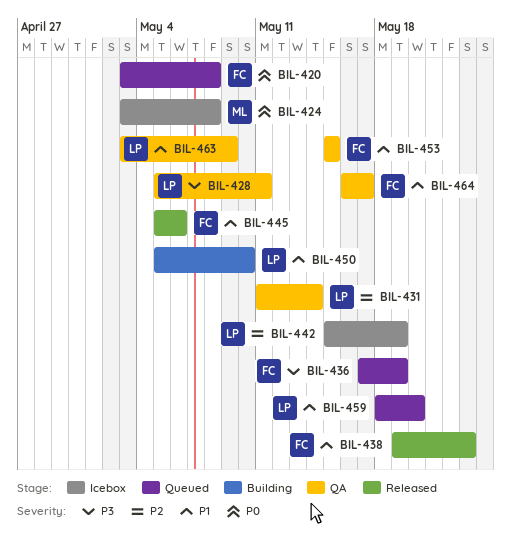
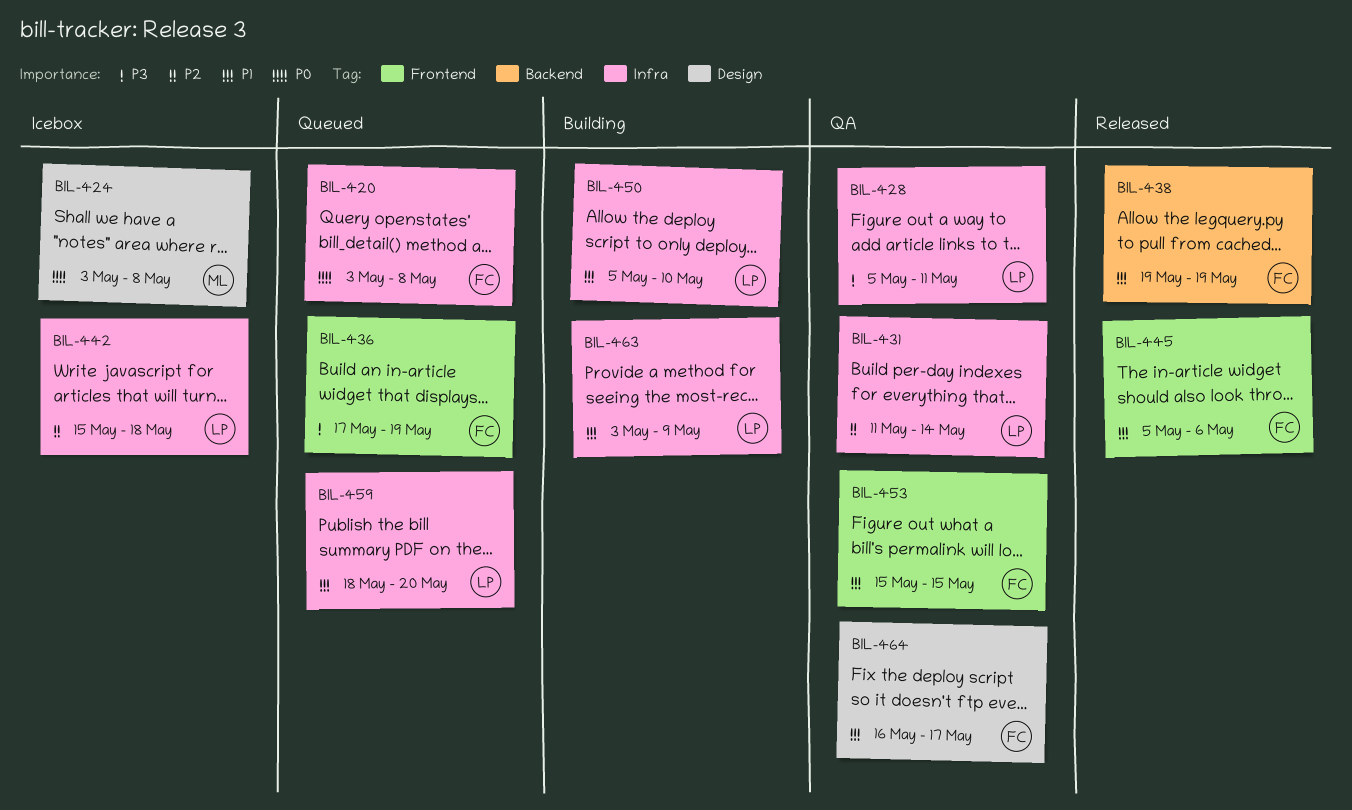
BIL-438, due: May 23 -> May 19
BIL-442, due: May 19 -> May 18
BIL-463, status: QA -> Building

